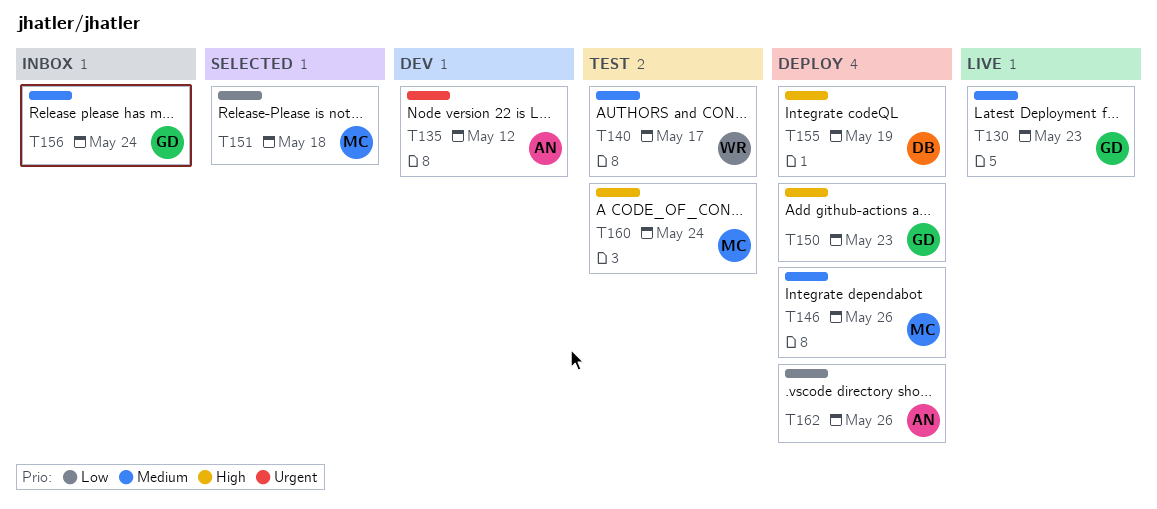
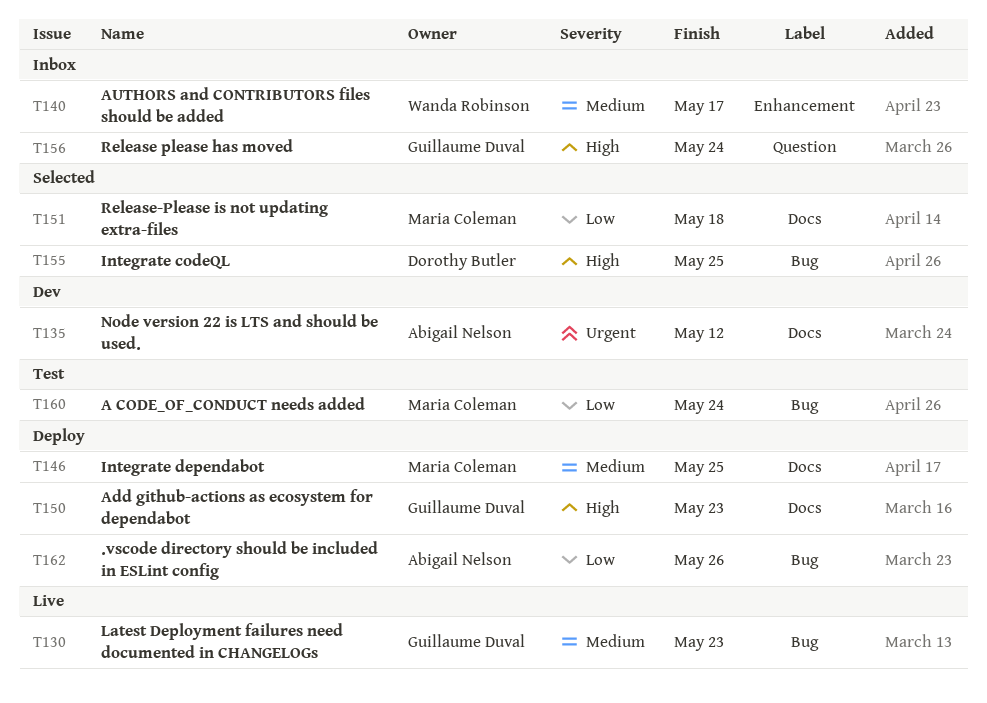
T140, status: Test -> Inbox
T146, due: May 26 -> May 25
T155, status: Deploy -> Selected
T155, due: May 19 -> May 25
T156, priority: Medium -> High
T160, priority: High -> Low

